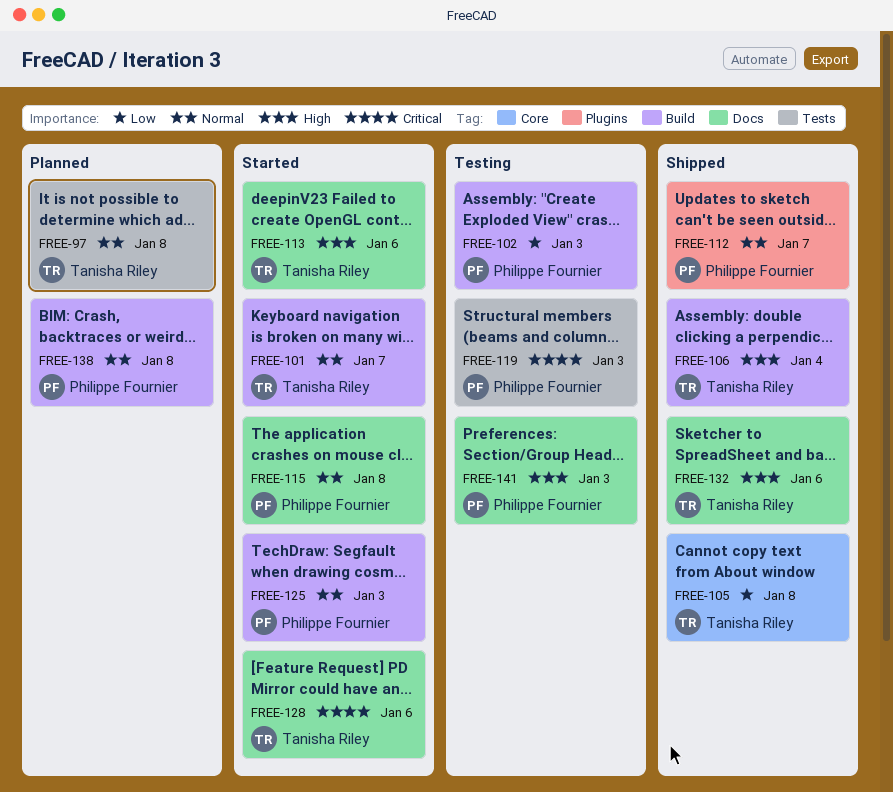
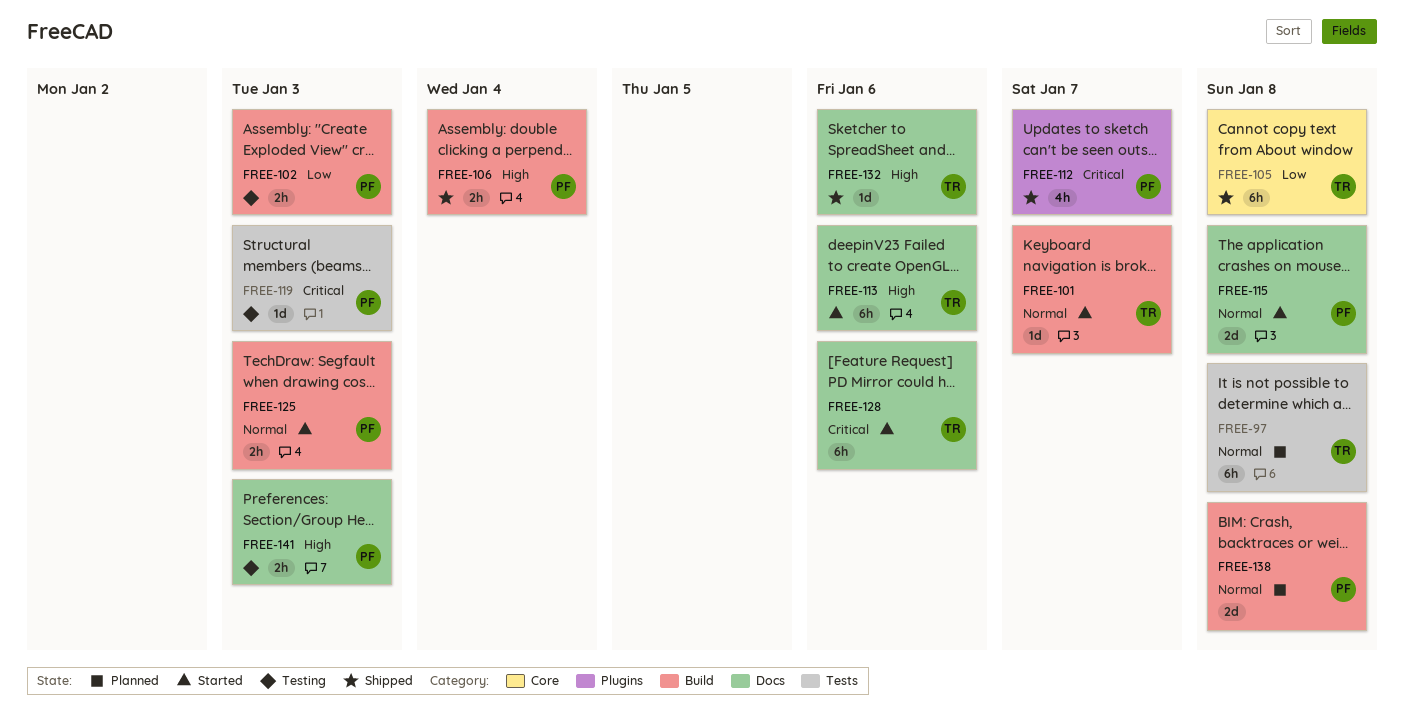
FREE-106, owner: Tanisha Riley -> Philippe Fournier
FREE-112, priority: Normal -> Critical

